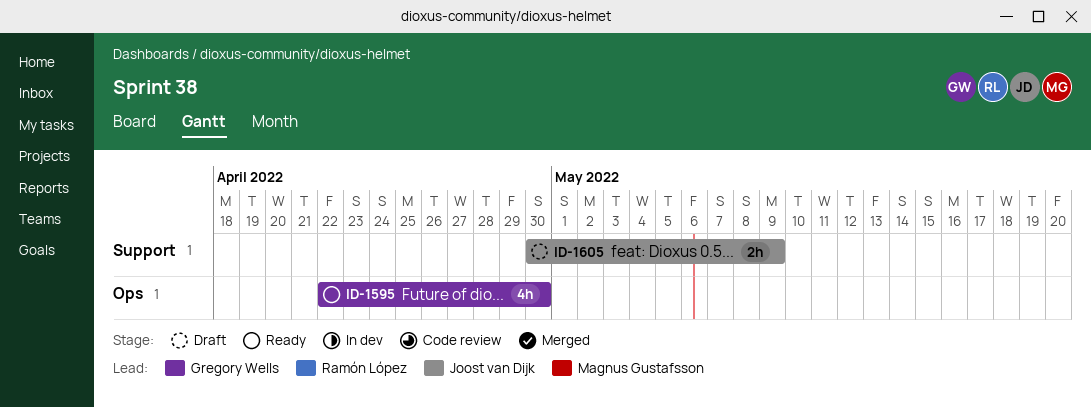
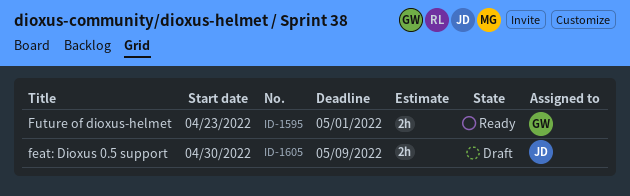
ID-1595, estimate: 4h -> 2h
ID-1595, start: Apr 22 -> Apr 23
ID-1595, due: Apr 30 -> May 1

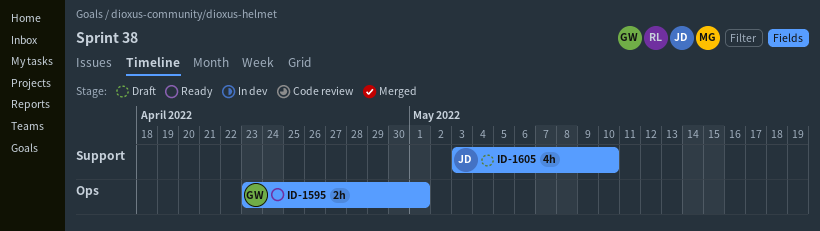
ID-1605, estimate: 2h -> 4h
ID-1605, start: Apr 30 -> May 3
ID-1605, due: May 9 -> May 10

